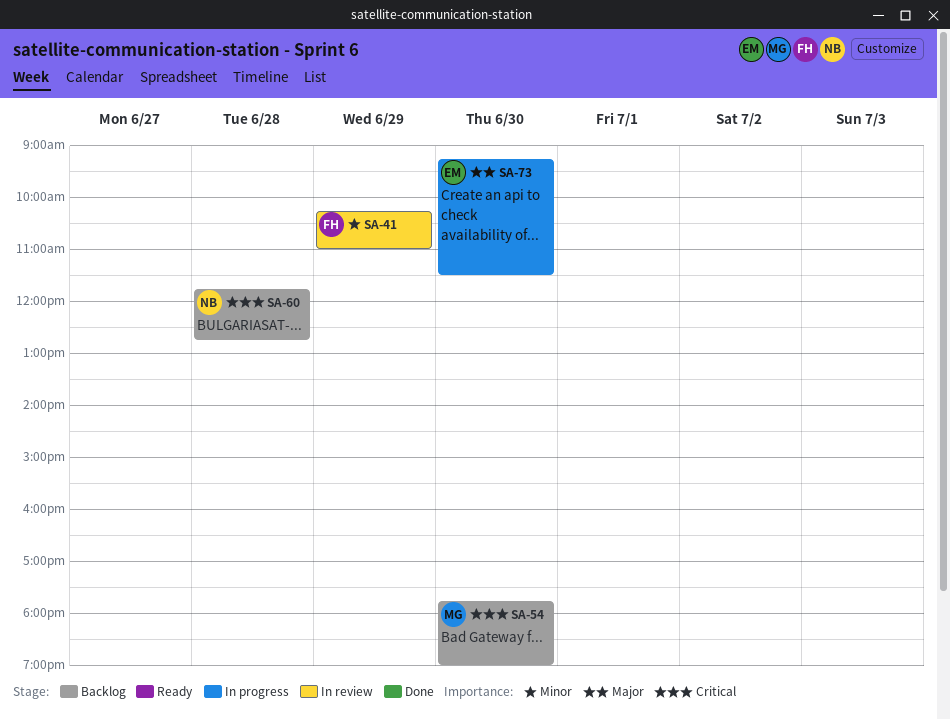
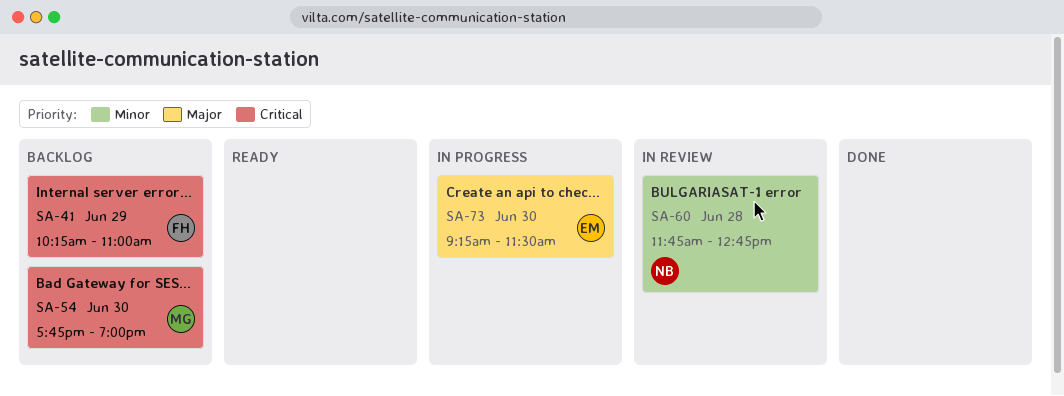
SA-41, status: In review -> Backlog
SA-41, priority: Minor -> Critical
SA-60, status: Backlog -> In review
SA-60, priority: Critical -> Minor

